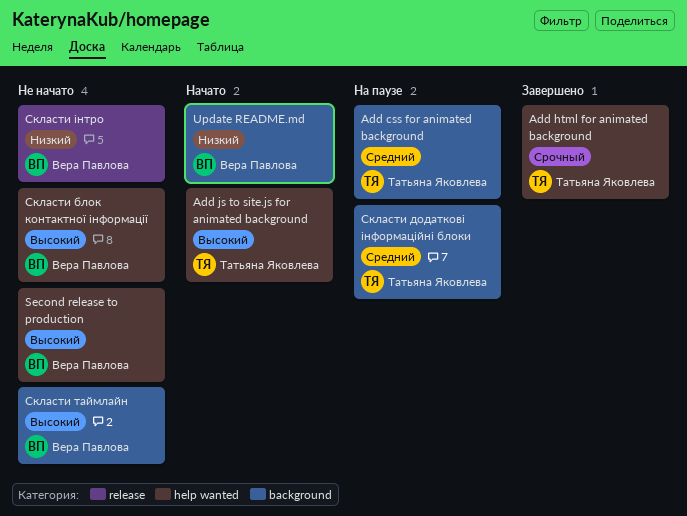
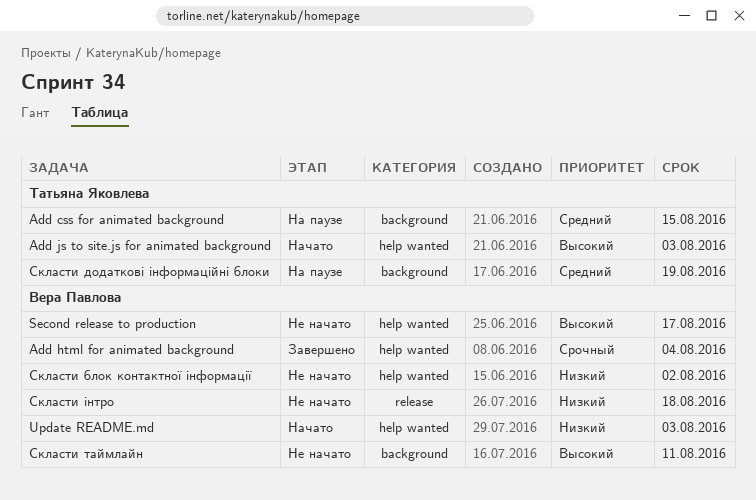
Add html for animated background, owner: Татьяна Яковлева -> Вера Павлова
Update README.md, label: background -> help wanted
Скласти блок контактної інформації, priority: Высокий -> Низкий

